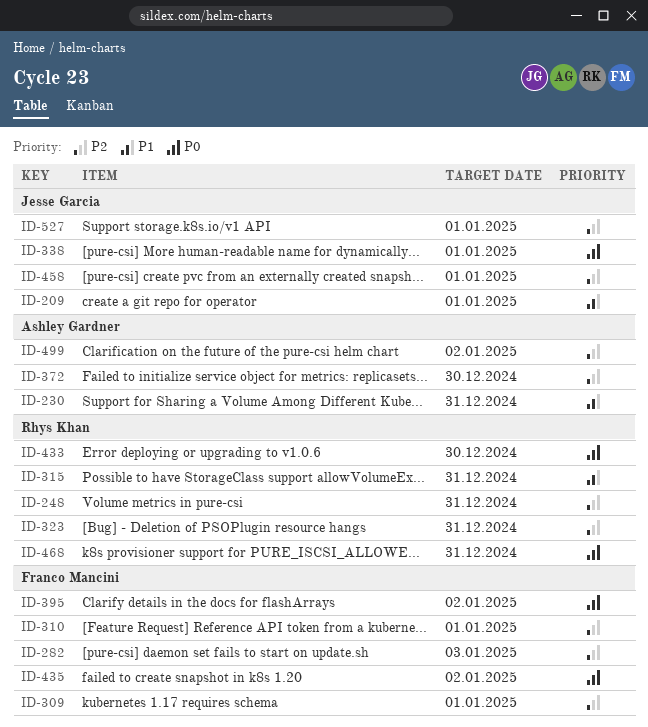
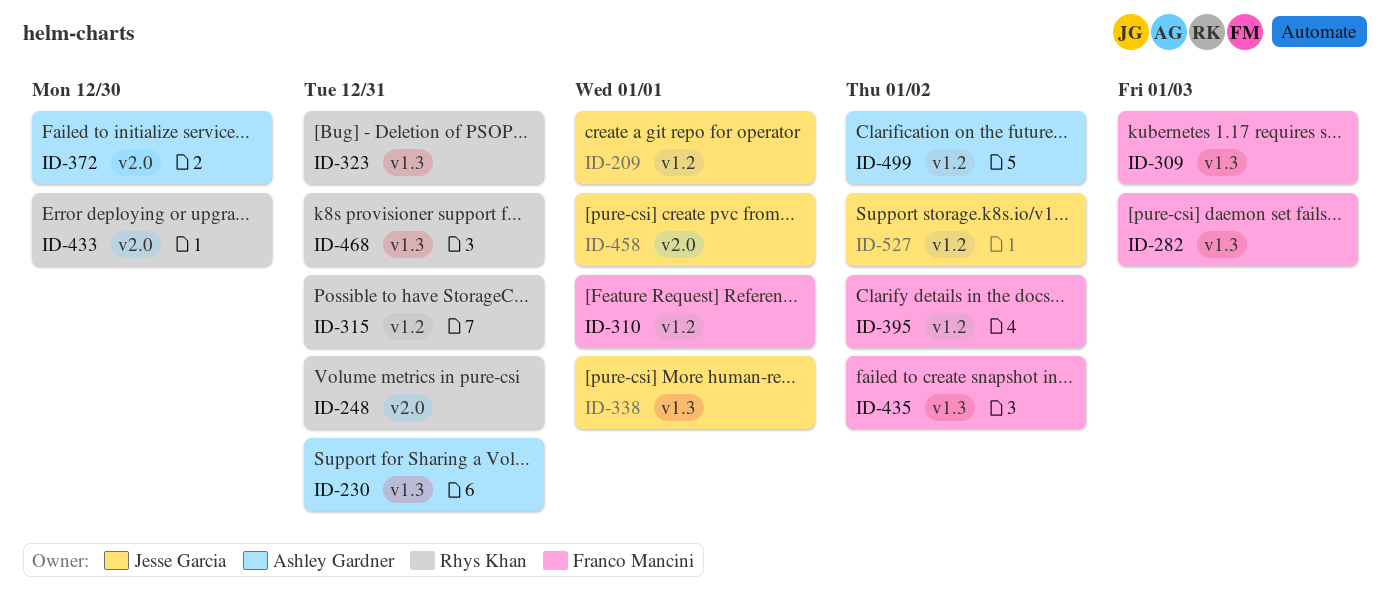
ID-309, due: Jan 1 -> Jan 3
ID-527, due: Jan 1 -> Jan 2

